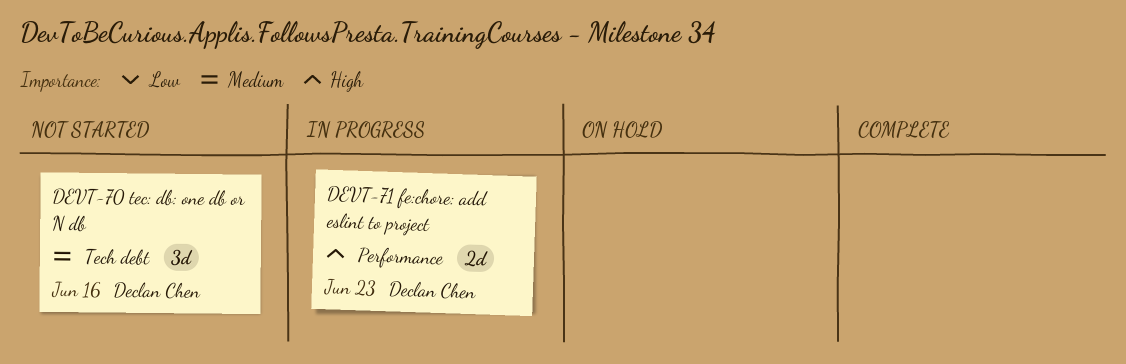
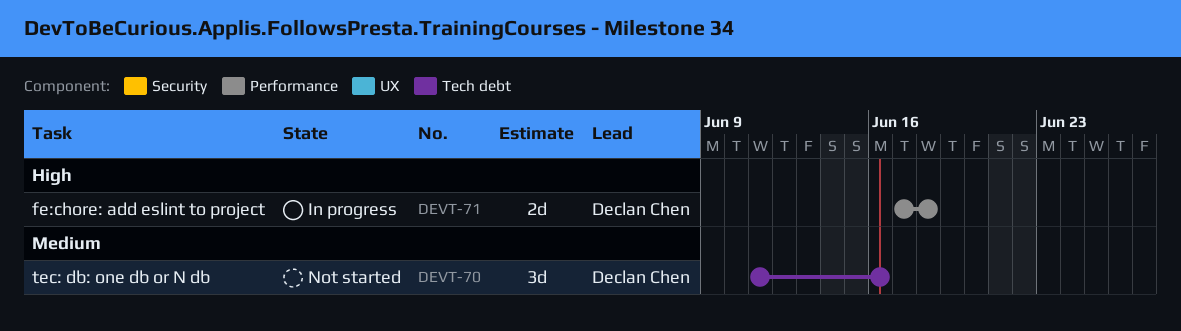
DEVT-71, due: Jun 23 -> Jun 18

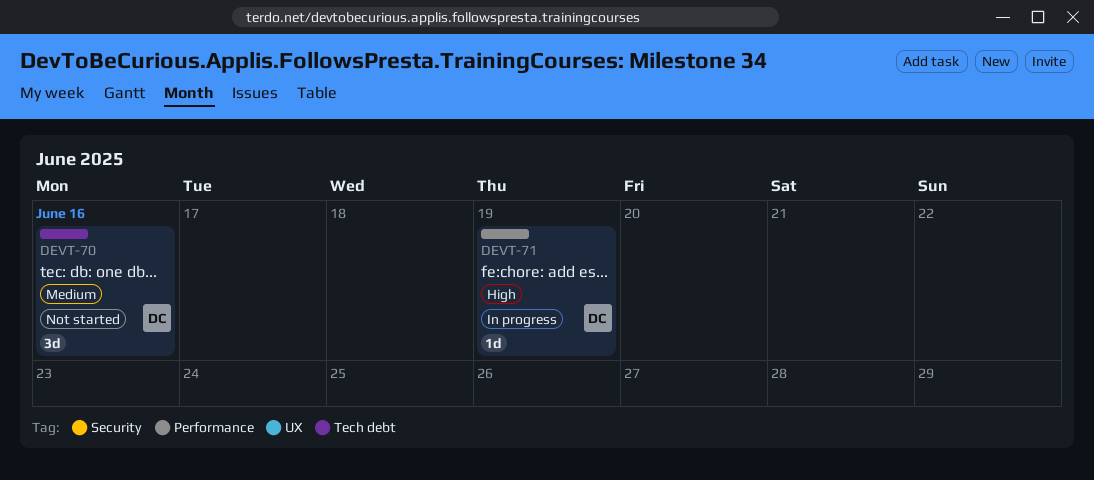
DEVT-71, estimate: 2d -> 1d
DEVT-71, due: Jun 18 -> Jun 19

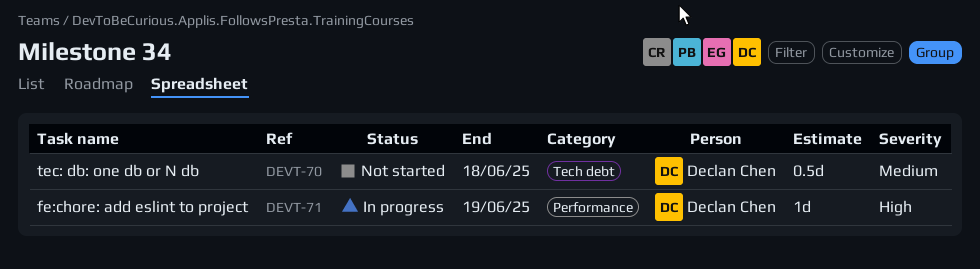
DEVT-70, estimate: 3d -> 0.5d
DEVT-70, due: Jun 16 -> Jun 18

